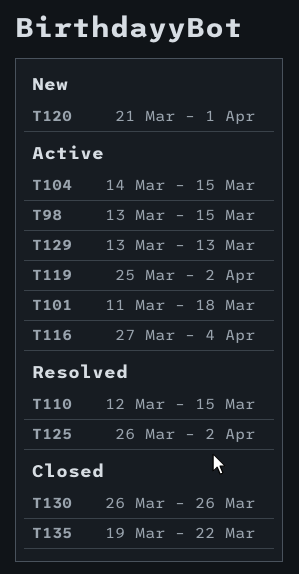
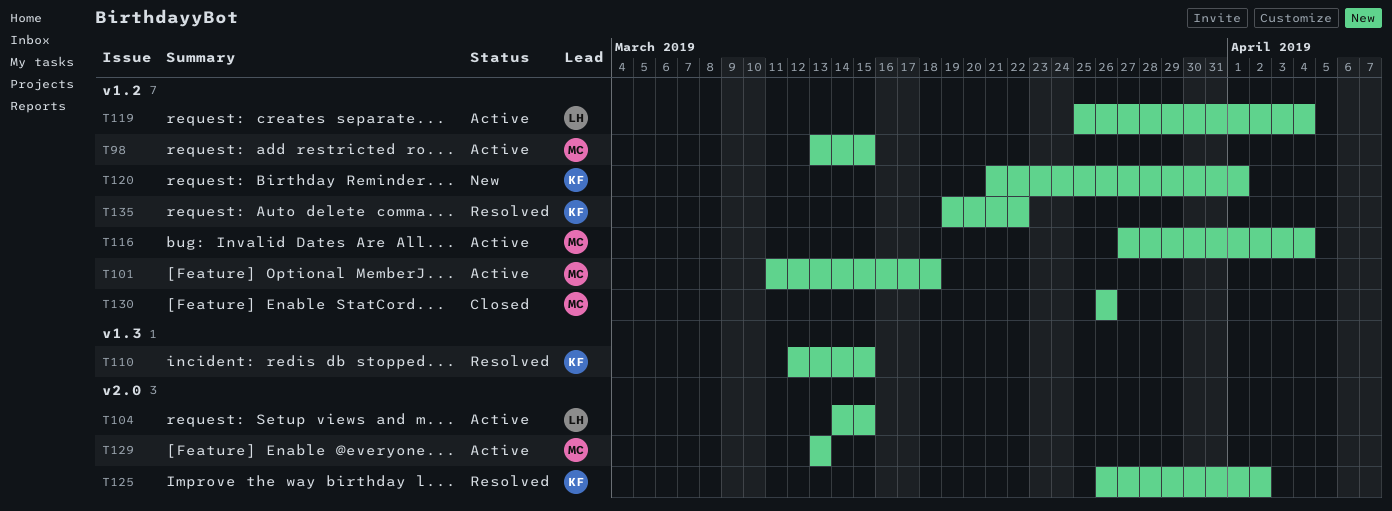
T119, due: Apr 2 -> Apr 4
T135, status: Closed -> Resolved

